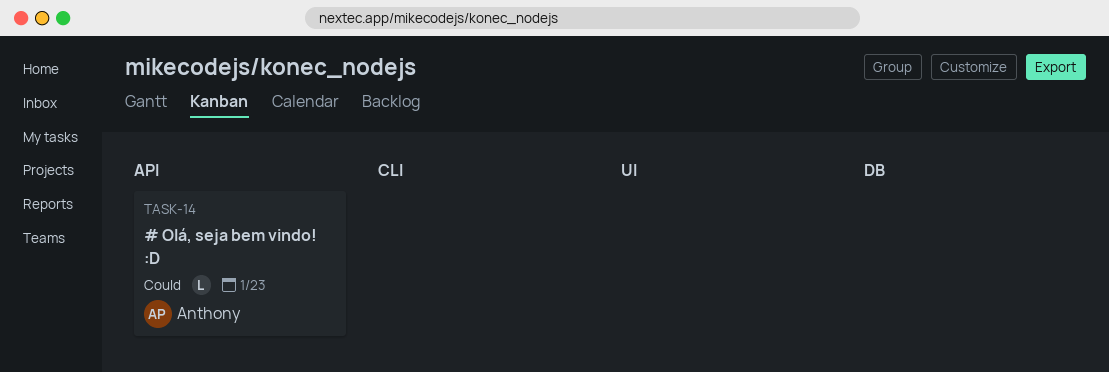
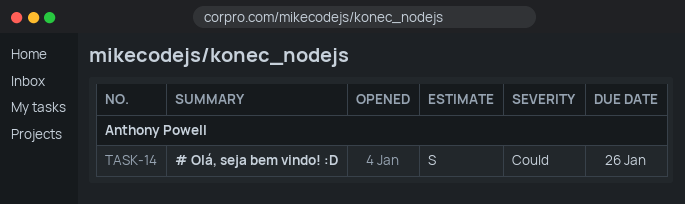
TASK-14, estimate: L -> S
TASK-14, due: Jan 23 -> Jan 26

